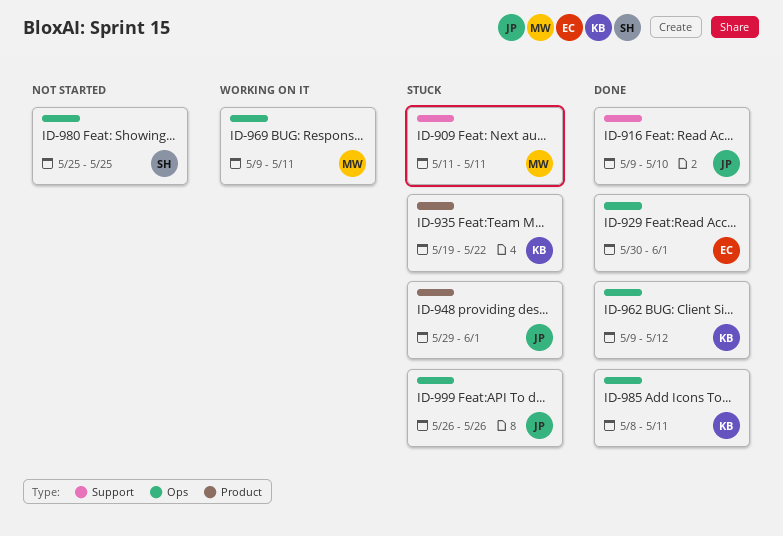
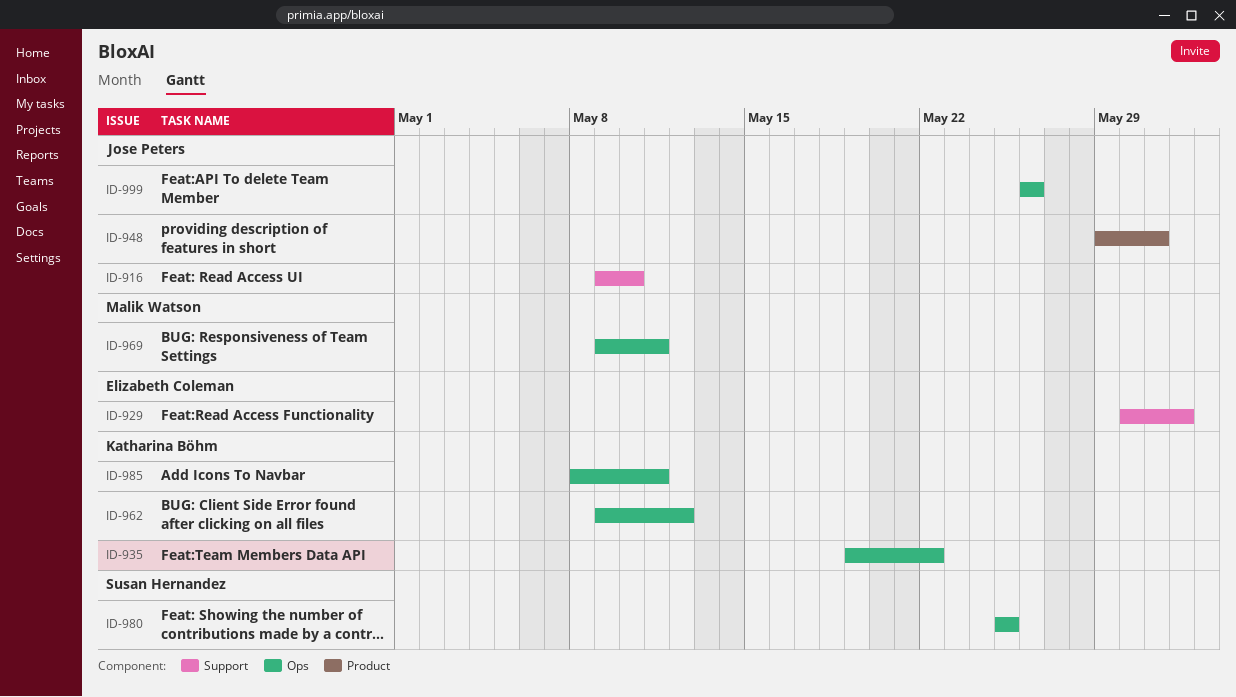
ID-909: present -> none
ID-929, label: Ops -> Support
ID-935, label: Product -> Ops
ID-948, due: Jun 1 -> May 31

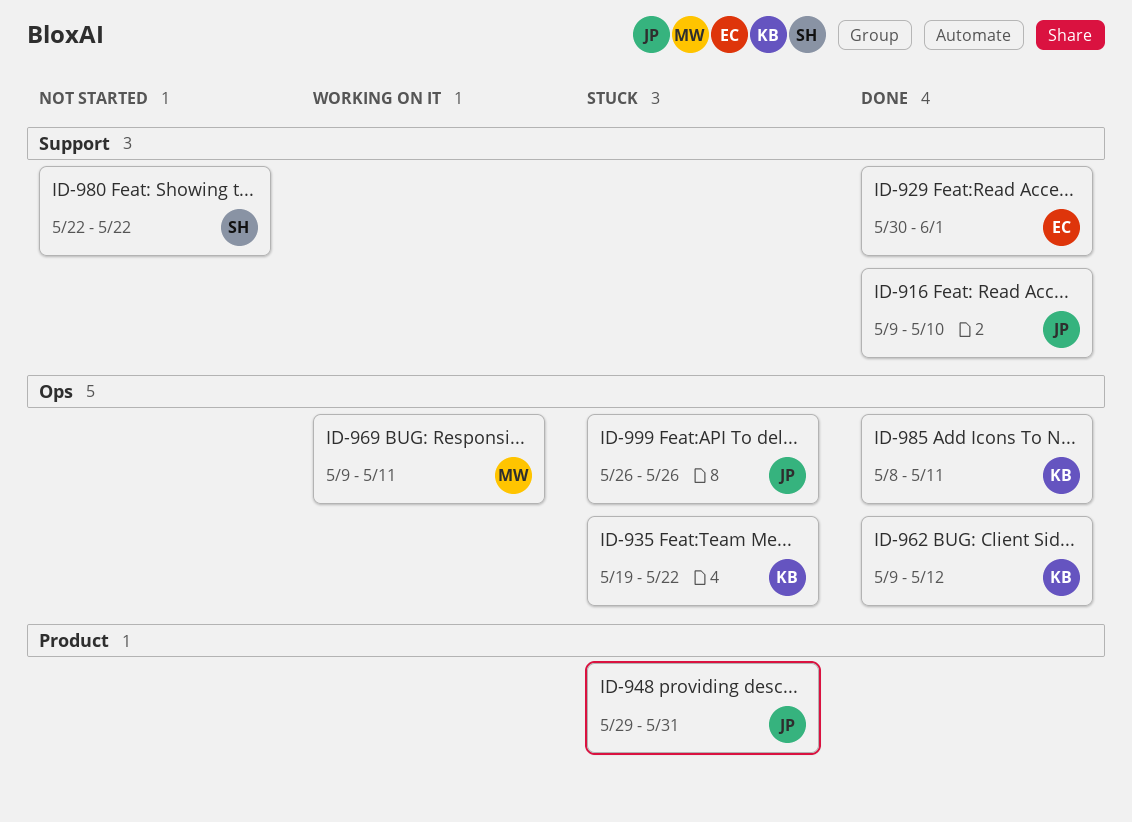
ID-980, label: Ops -> Support
ID-980, start: May 25 -> May 22
ID-980, due: May 25 -> May 22

